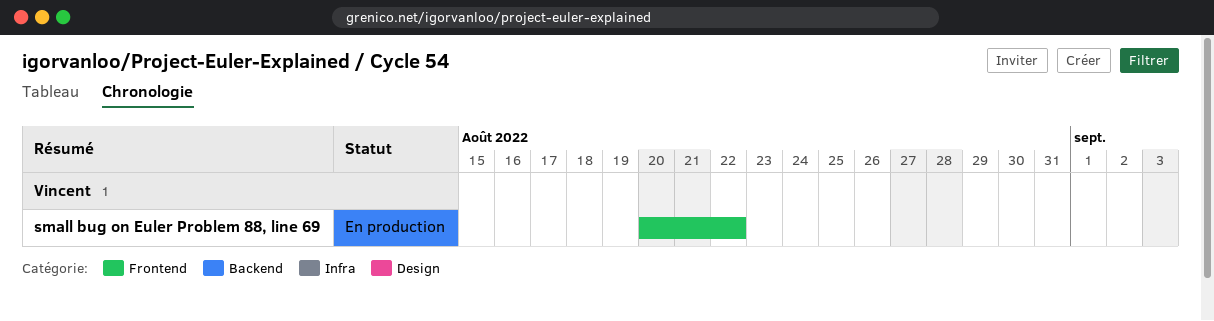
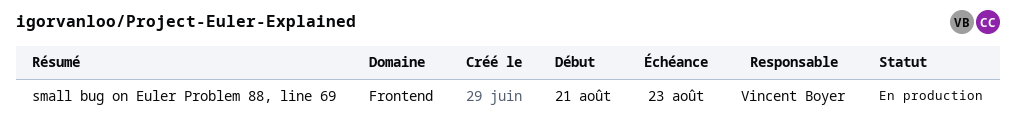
small bug on Euler Problem 88, line 69, start: Aug 20 -> Aug 21
small bug on Euler Problem 88, line 69, due: Aug 22 -> Aug 23

